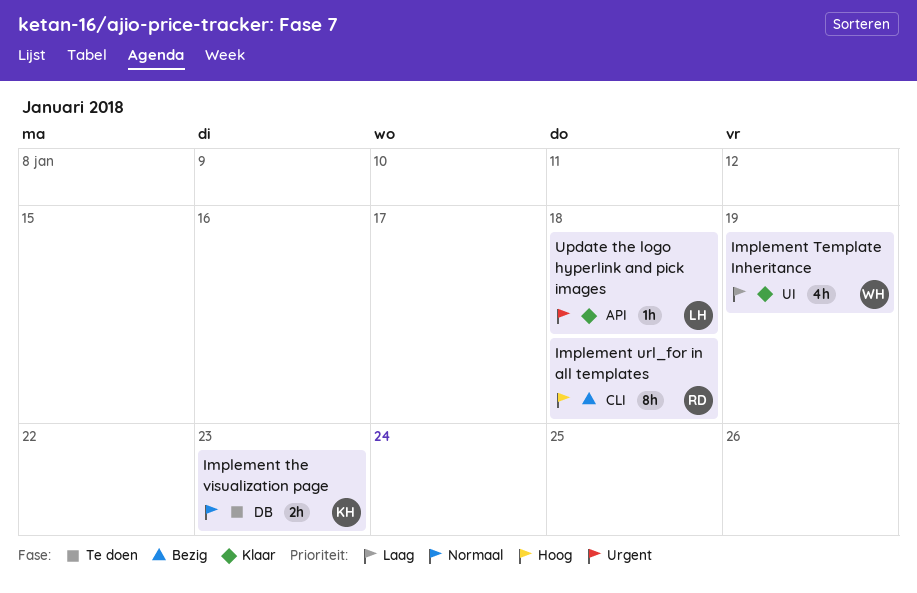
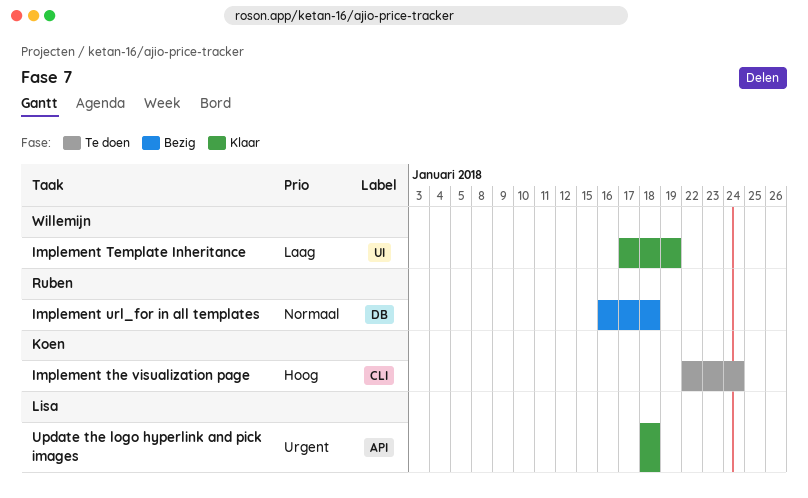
Implement the visualization page, priority: Normaal -> Hoog
Implement the visualization page, label: DB -> CLI
Implement the visualization page, due: Jan 23 -> Jan 24
Implement url_for in all templates, priority: Hoog -> Normaal
Implement url_for in all templates, label: CLI -> DB

